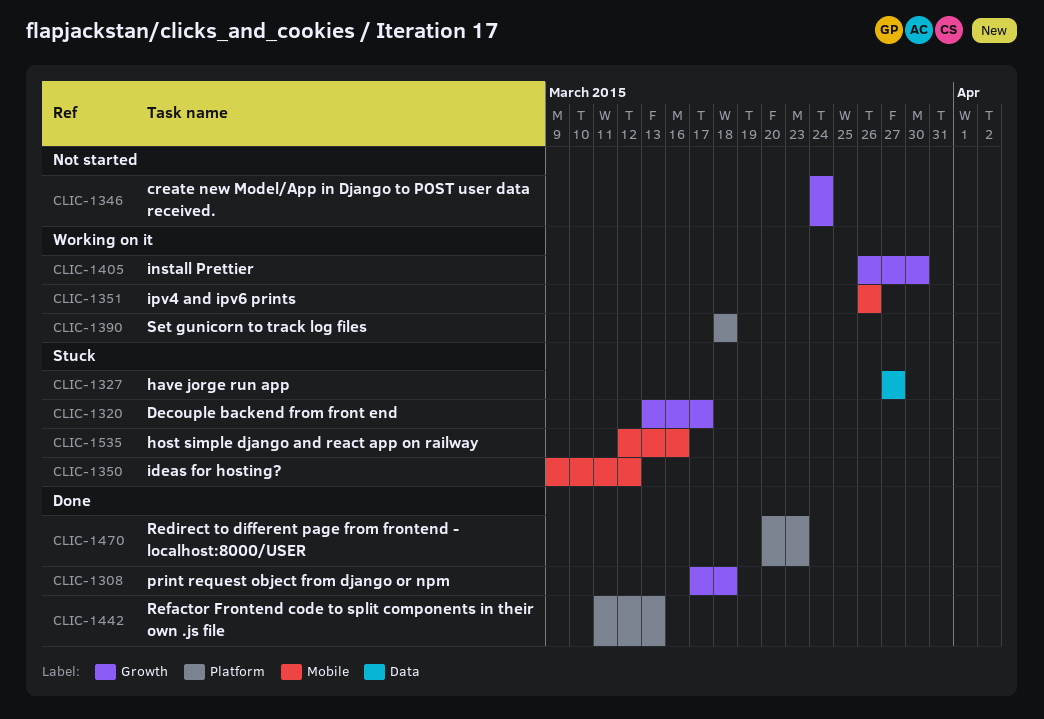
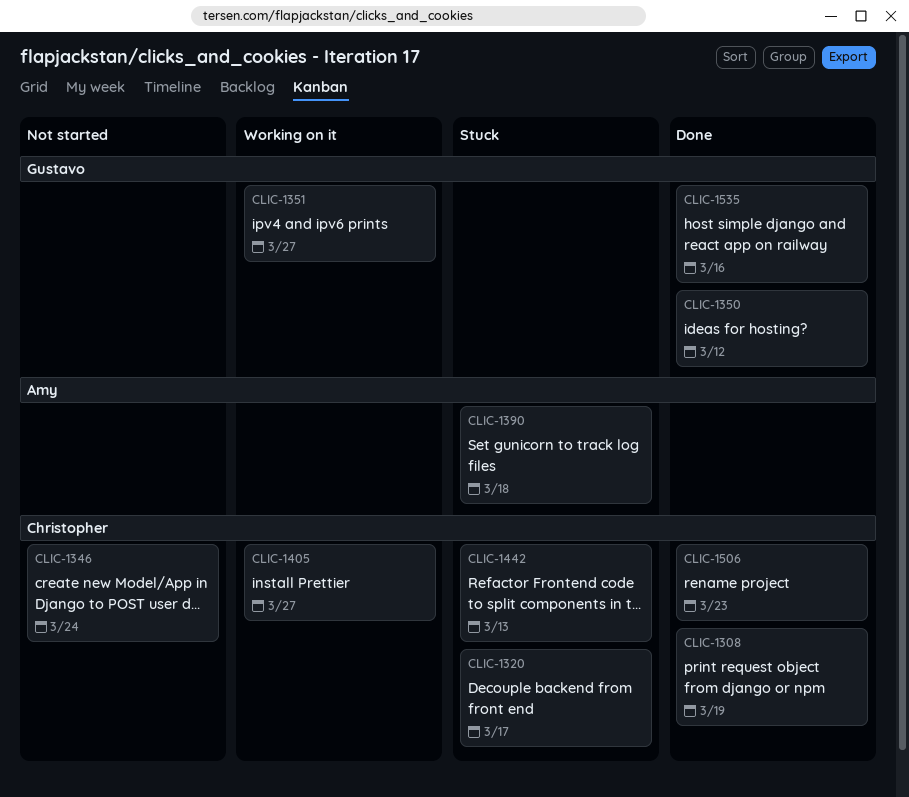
CLIC-1308, due: Mar 18 -> Mar 19
CLIC-1327: present -> none
CLIC-1350, status: Stuck -> Done
CLIC-1351, due: Mar 26 -> Mar 27
CLIC-1390, status: Working on it -> Stuck
CLIC-1405, due: Mar 30 -> Mar 27
CLIC-1442, status: Done -> Stuck
CLIC-1470: present -> none
CLIC-1506: none -> present
CLIC-1535, status: Stuck -> Done

